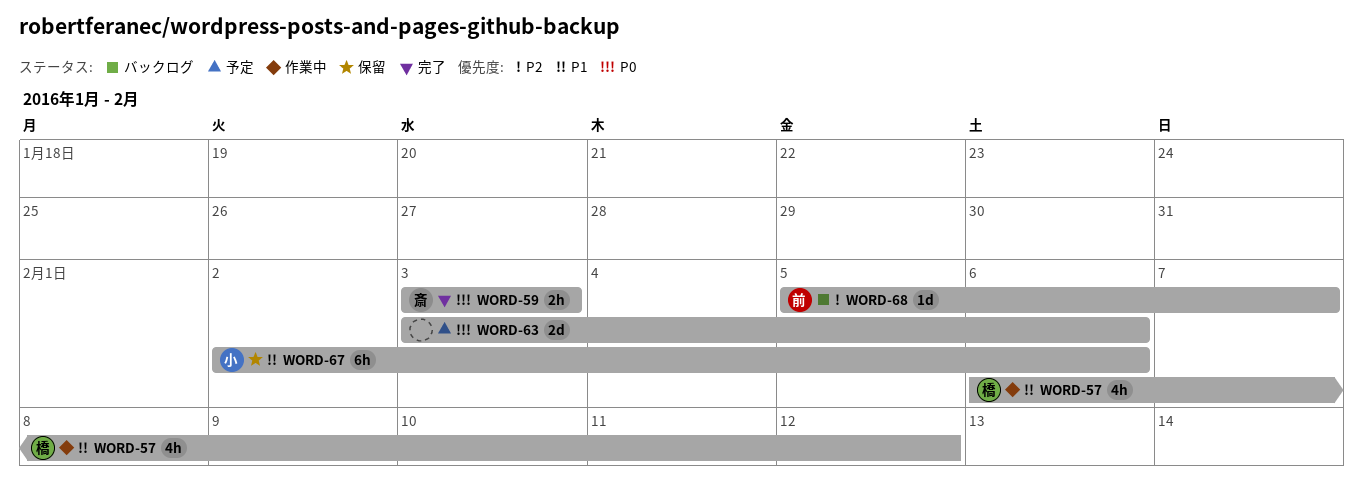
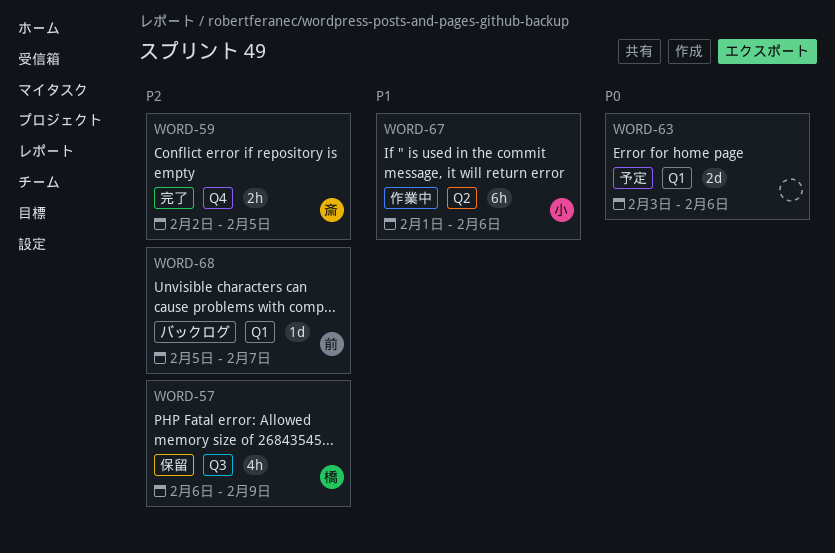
WORD-57, status: 作業中 -> 保留
WORD-57, priority: P1 -> P2
WORD-57, due: Feb 12 -> Feb 9
WORD-59, priority: P0 -> P2
WORD-59, start: Feb 3 -> Feb 2
WORD-59, due: Feb 3 -> Feb 5
WORD-67, status: 保留 -> 作業中
WORD-67, start: Feb 2 -> Feb 1

